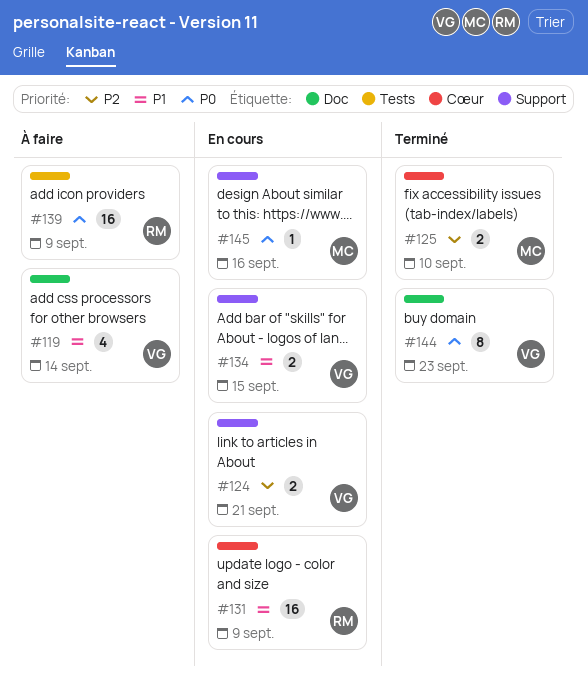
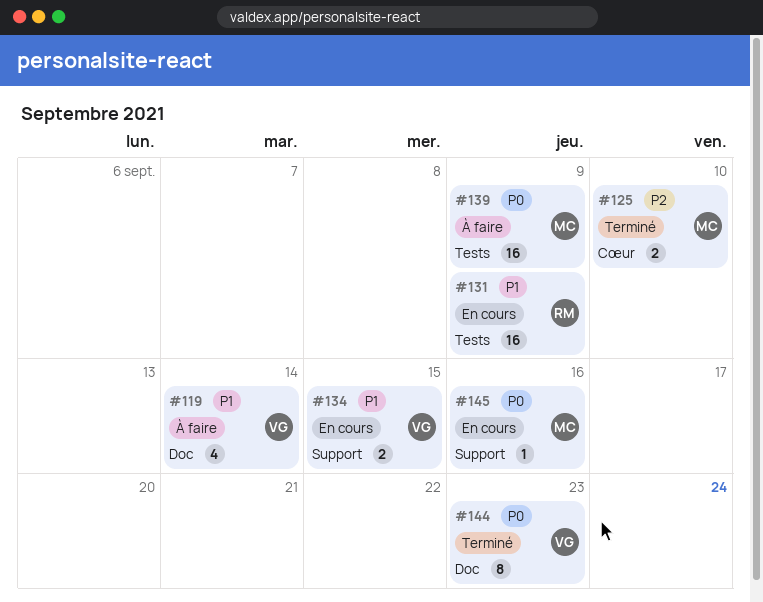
#124: present -> none
#131, label: Cœur -> Tests
#139, owner: RM -> MC

